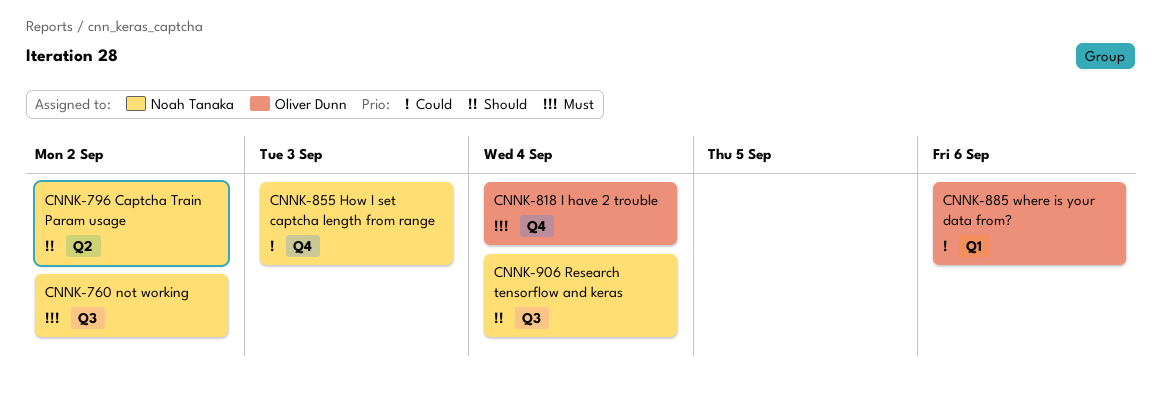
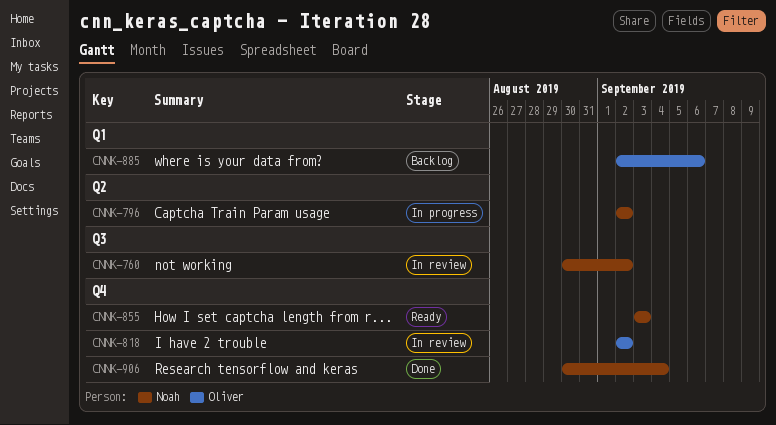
CNNK-818, due: Sep 4 -> Sep 2
CNNK-906, label: Q3 -> Q4

